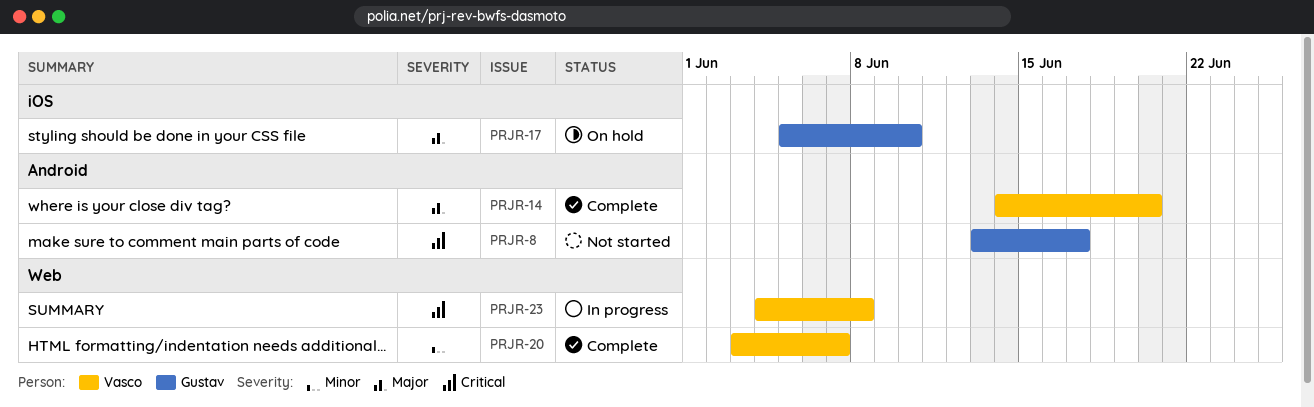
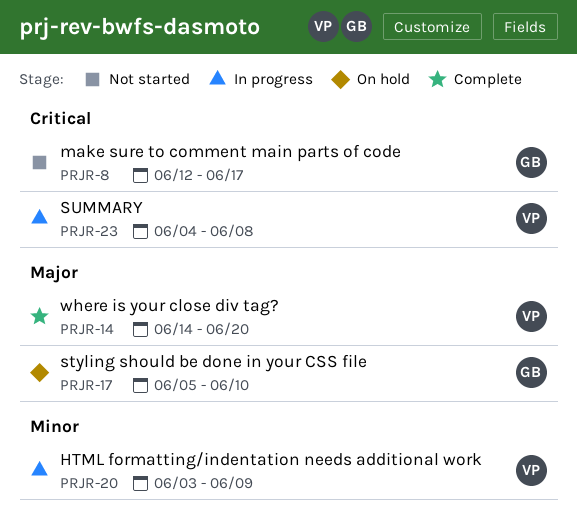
PRJR-8, start: Jun 13 -> Jun 12
PRJR-20, status: Complete -> In progress
PRJR-20, due: Jun 7 -> Jun 9

